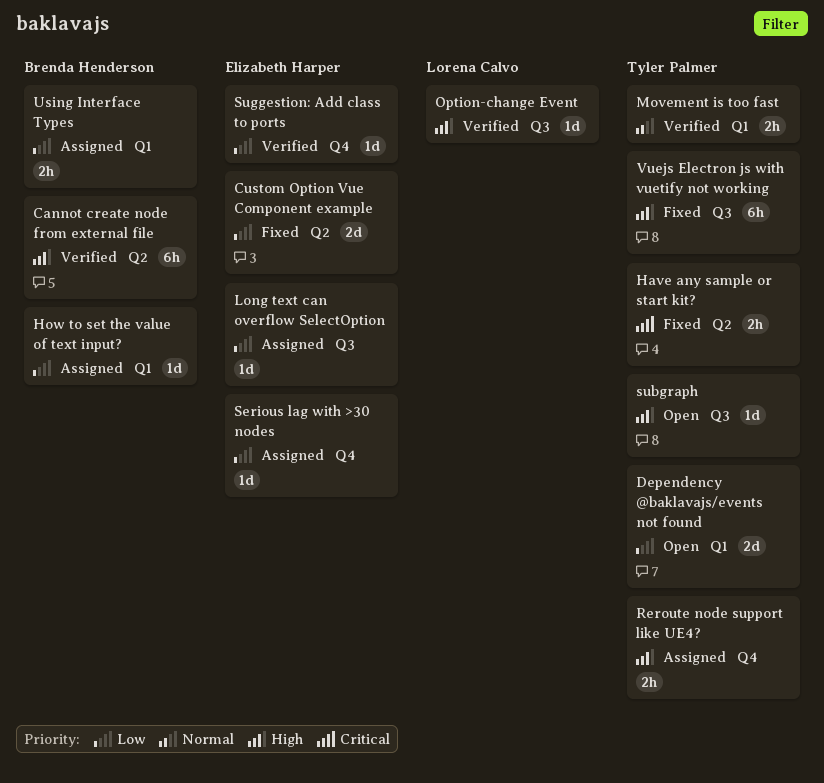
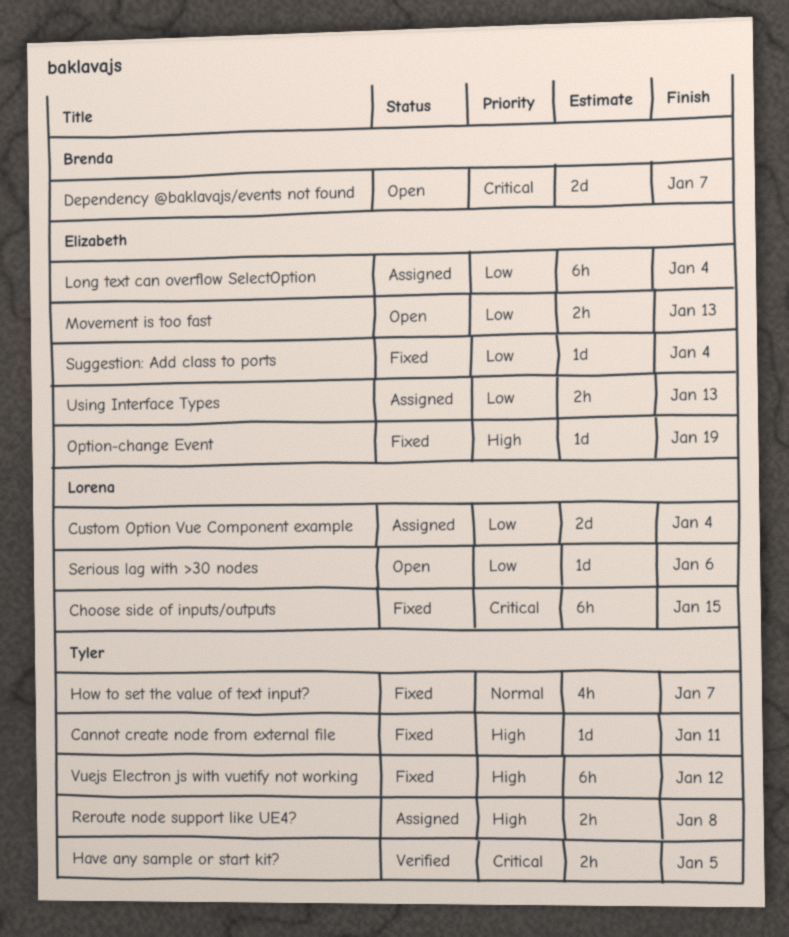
Cannot create node from external file, status: Verified -> Fixed
Cannot create node from external file, owner: Brenda Henderson -> Tyler Palmer
Cannot create node from external file, estimate: 6h -> 1d
Choose side of inputs/outputs: none -> present
Custom Option Vue Component example, status: Fixed -> Assigned
Custom Option Vue Component example, owner: Elizabeth Harper -> Lorena Calvo
Dependency @baklavajs/events not found, owner: Tyler Palmer -> Brenda Henderson
Dependency @baklavajs/events not found, priority: Low -> Critical
Have any sample or start kit?, status: Fixed -> Verified
How to set the value of text input?, status: Assigned -> Fixed
How to set the value of text input?, owner: Brenda Henderson -> Tyler Palmer
How to set the value of text input?, priority: Low -> Normal
How to set the value of text input?, estimate: 1d -> 4h
Long text can overflow SelectOption, estimate: 1d -> 6h
Movement is too fast, status: Verified -> Open
Movement is too fast, owner: Tyler Palmer -> Elizabeth Harper
Movement is too fast, priority: Normal -> Low
Option-change Event, status: Verified -> Fixed
Option-change Event, owner: Lorena Calvo -> Elizabeth Harper
Serious lag with >30 nodes, status: Assigned -> Open
Serious lag with >30 nodes, owner: Elizabeth Harper -> Lorena Calvo
subgraph: present -> none
Suggestion: Add class to ports, status: Verified -> Fixed
Using Interface Types, owner: Brenda Henderson -> Elizabeth Harper

